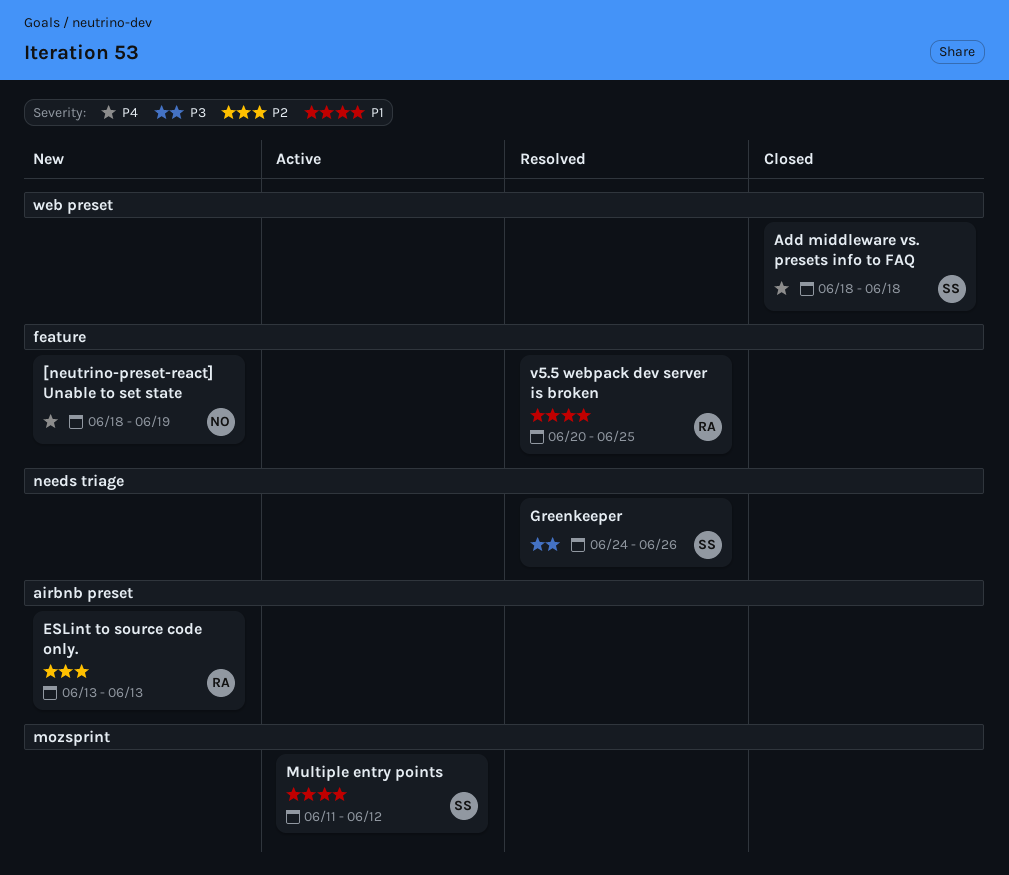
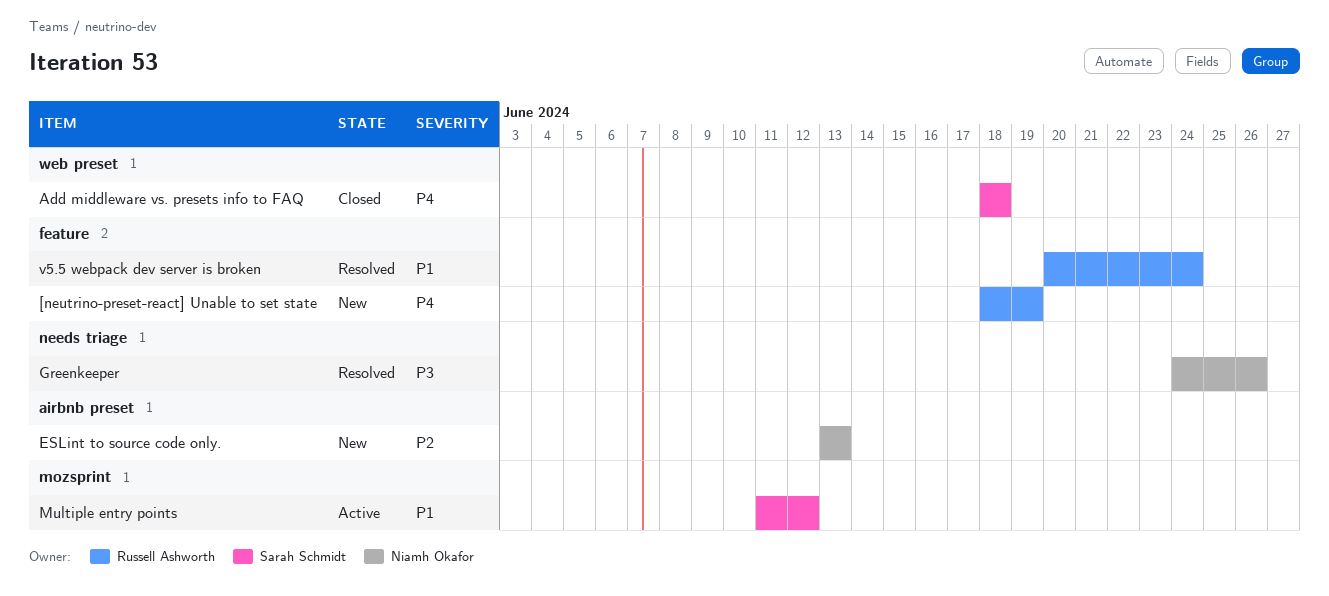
[neutrino-preset-react] Unable to set state, owner: Niamh Okafor -> Russell Ashworth
ESLint to source code only., owner: Russell Ashworth -> Niamh Okafor
Greenkeeper, owner: Sarah Schmidt -> Niamh Okafor
v5.5 webpack dev server is broken, due: Jun 25 -> Jun 24

